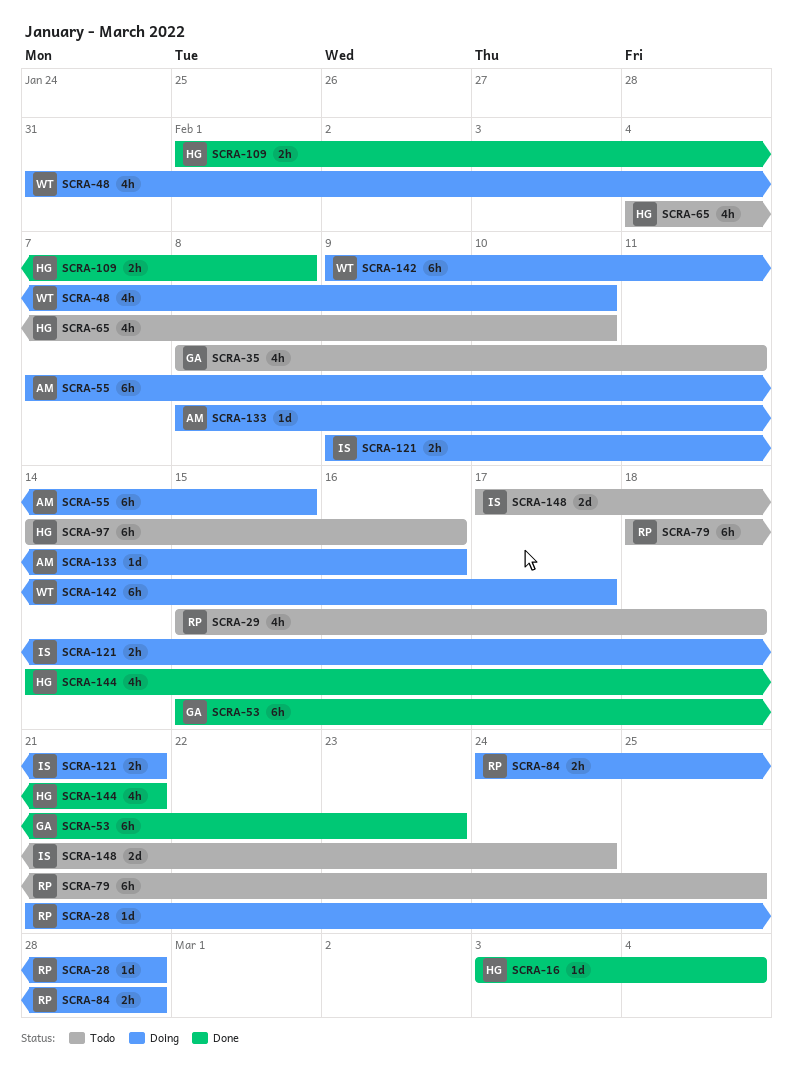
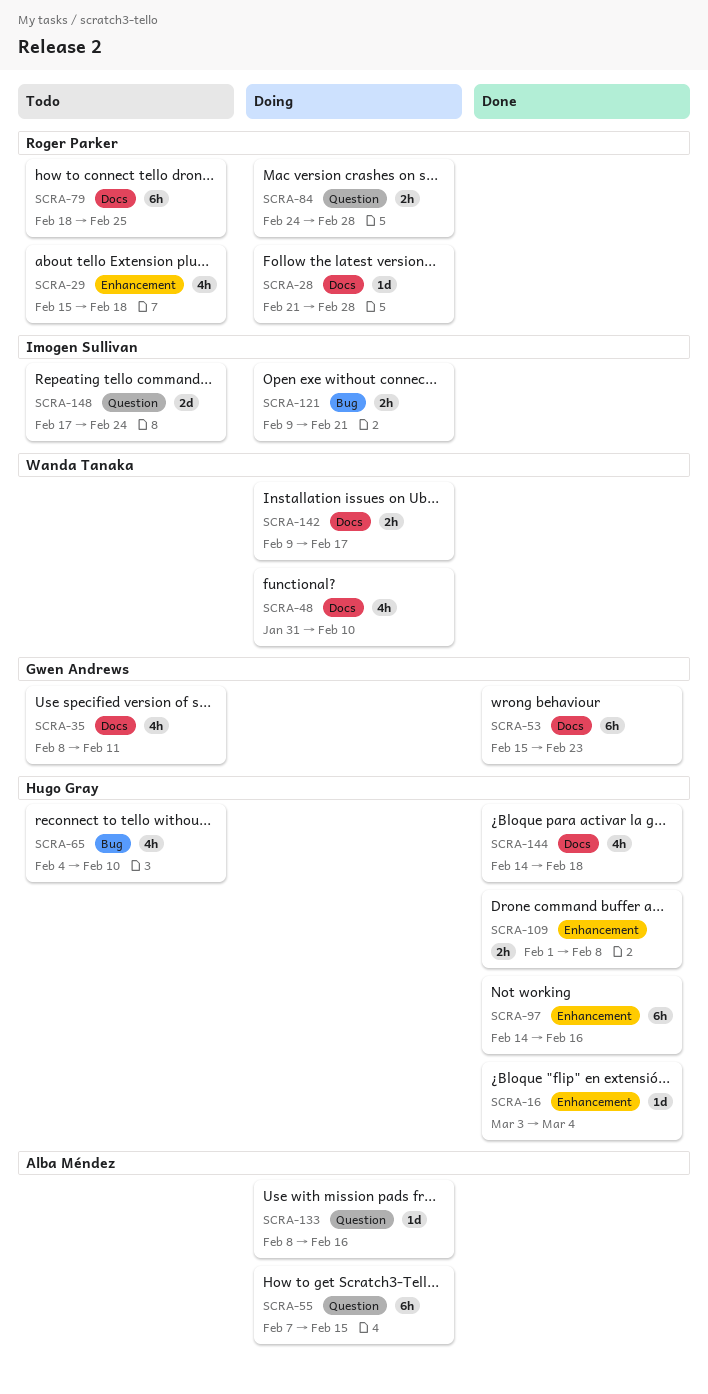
SCRA-97, status: Todo -> Done
SCRA-142, estimate: 6h -> 2h
SCRA-144, due: Feb 21 -> Feb 18

